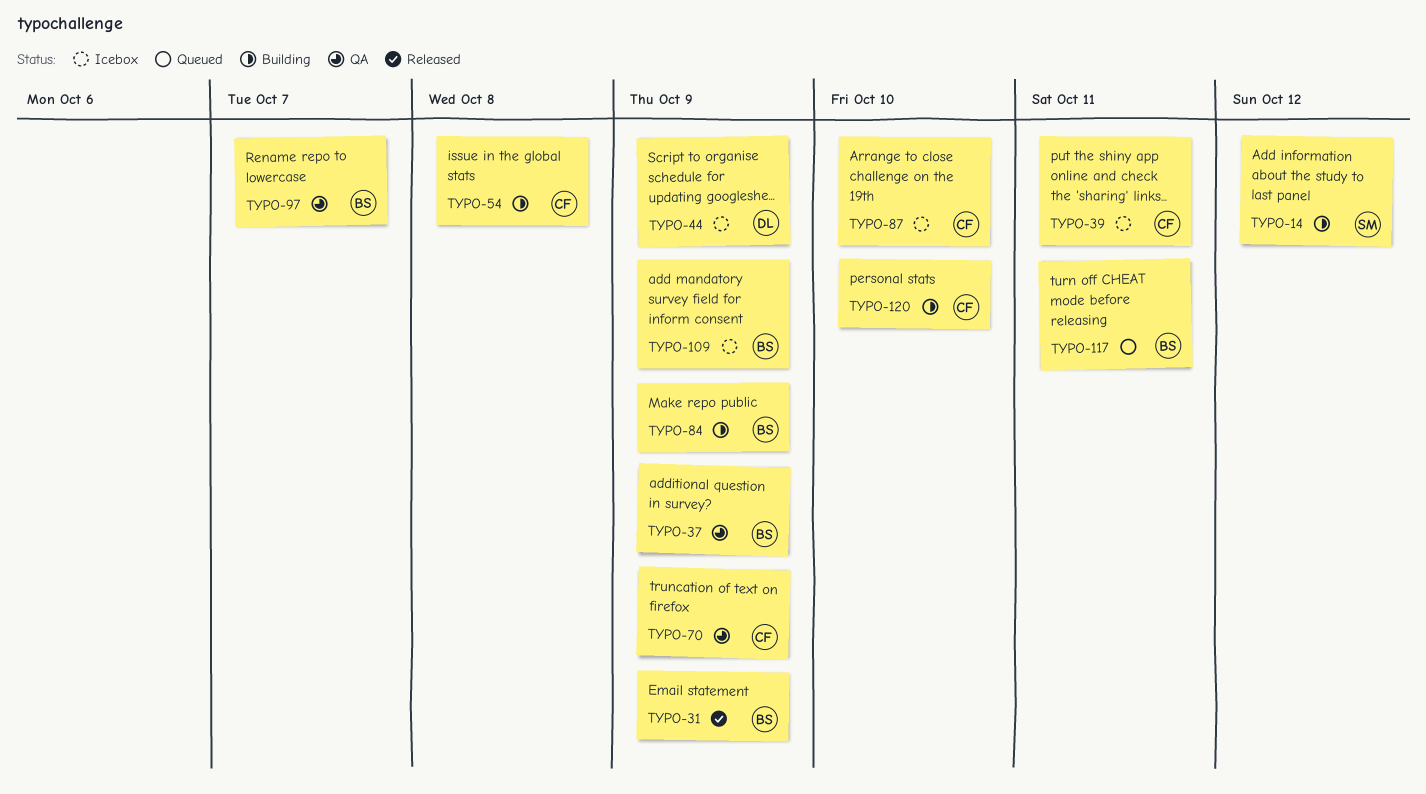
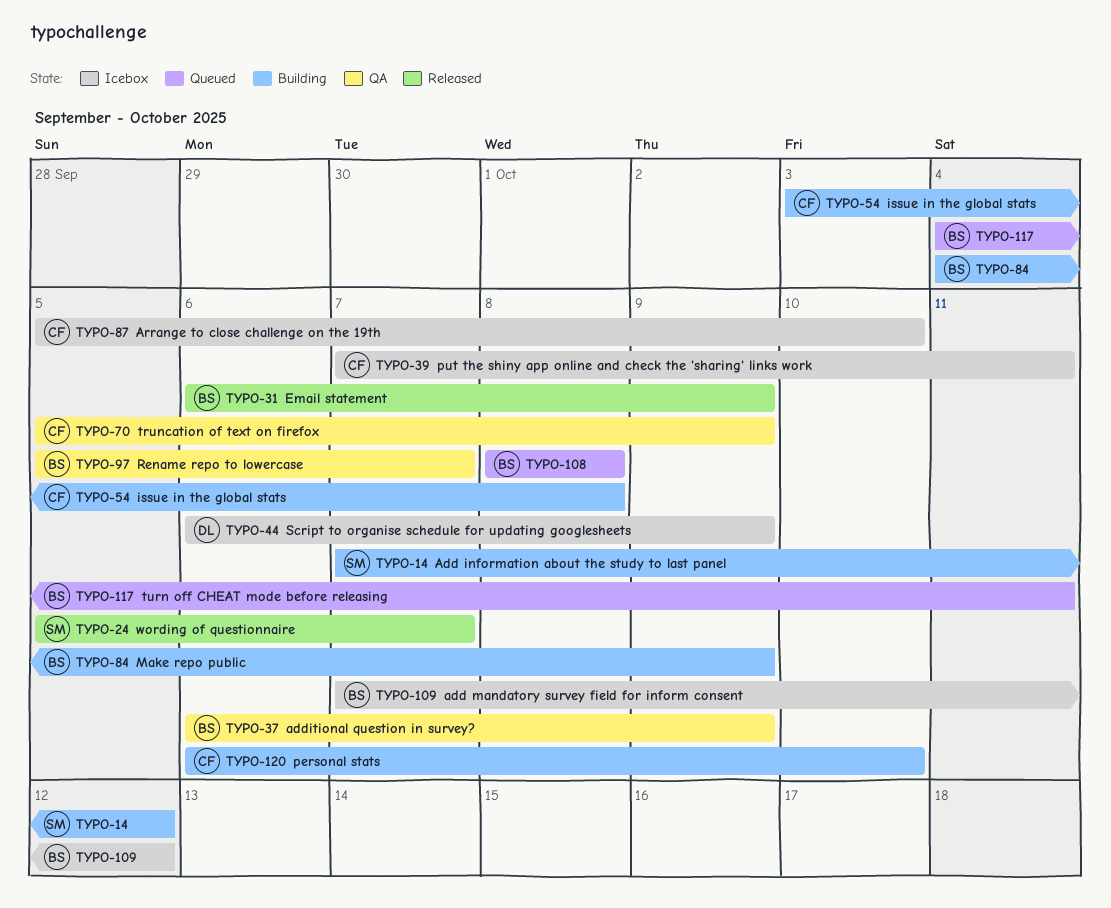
TYPO-24: none -> present
TYPO-108: none -> present
TYPO-109, due: Oct 9 -> Oct 12

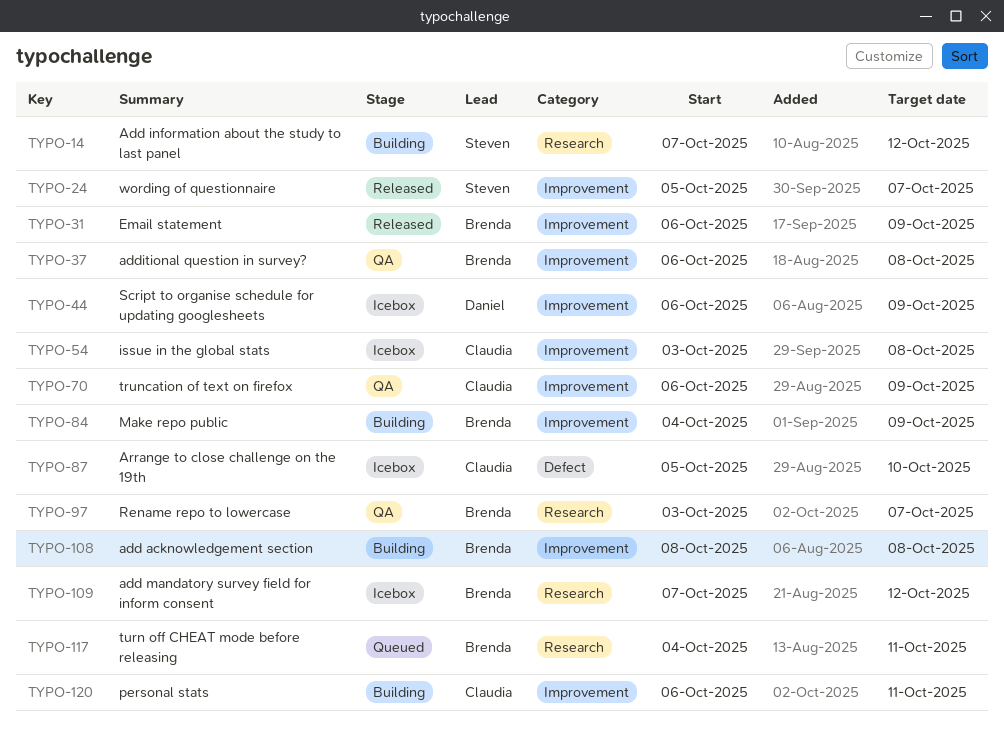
TYPO-37, due: Oct 9 -> Oct 8
TYPO-39: present -> none
TYPO-54, status: Building -> Icebox
TYPO-70, start: Oct 5 -> Oct 6
TYPO-97, start: Oct 5 -> Oct 3
TYPO-108, status: Queued -> Building
TYPO-120, due: Oct 10 -> Oct 11

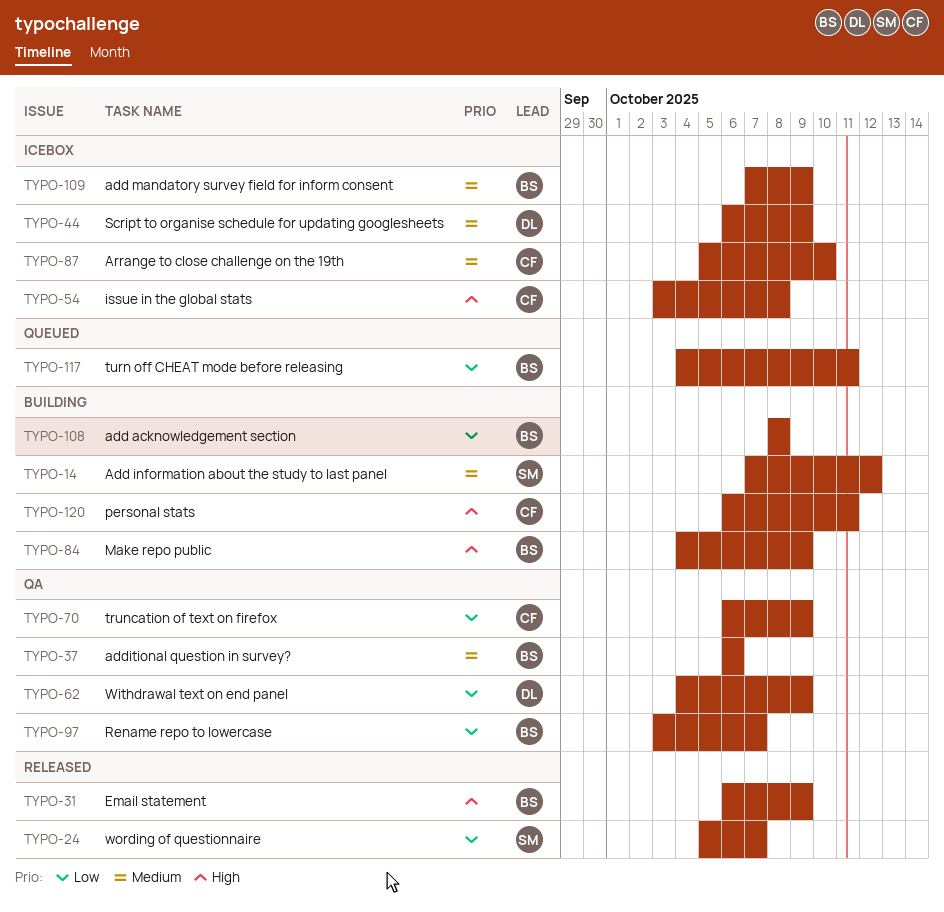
TYPO-37, due: Oct 8 -> Oct 6
TYPO-62: none -> present
TYPO-109, due: Oct 12 -> Oct 9

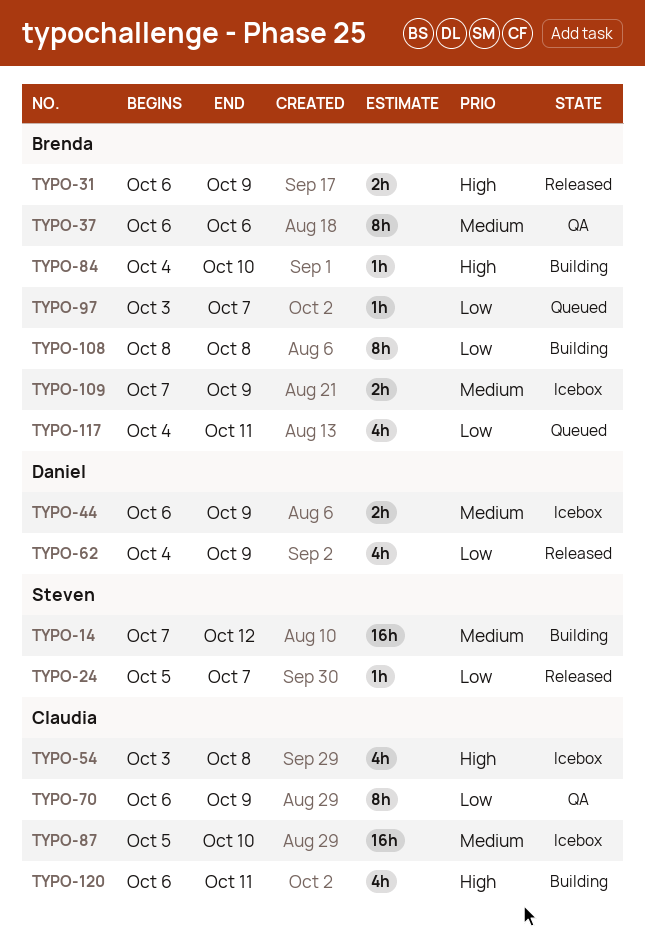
TYPO-62, status: QA -> Released
TYPO-84, due: Oct 9 -> Oct 10
TYPO-97, status: QA -> Queued

